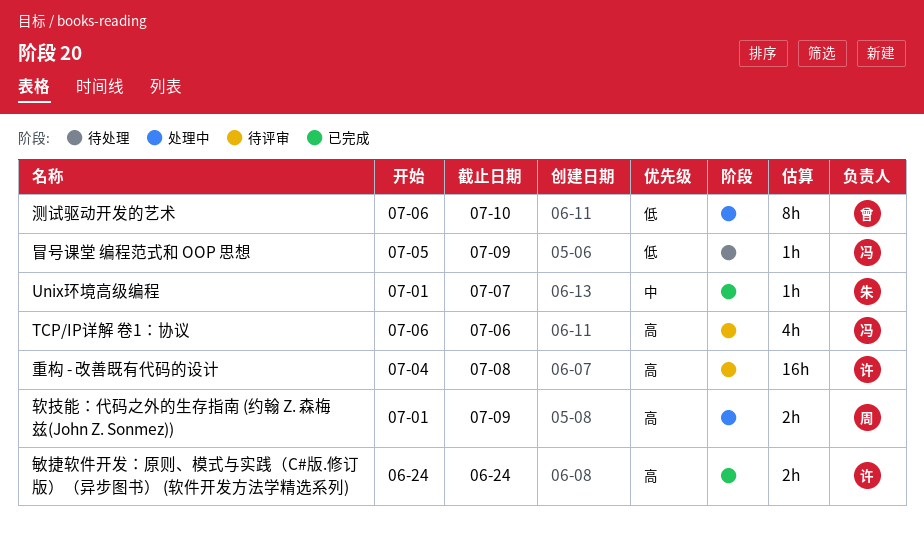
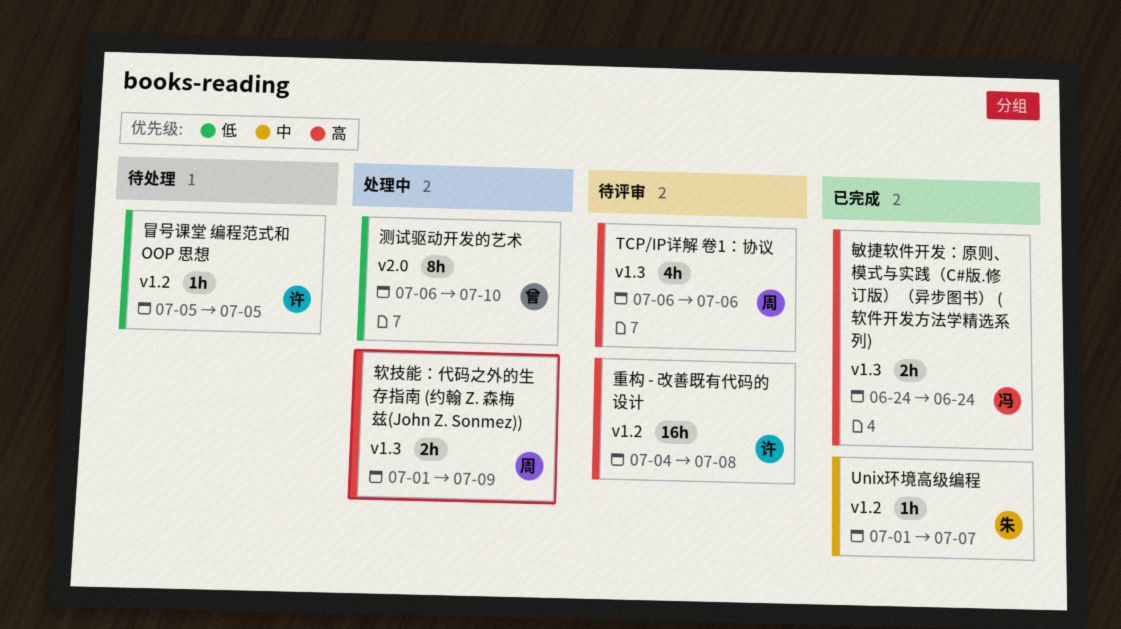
TCP/IP详解 卷1：协议, owner: 冯 -> 周
冒号课堂 编程范式和 OOP 思想, owner: 冯 -> 许
冒号课堂 编程范式和 OOP 思想, due: Jul 9 -> Jul 5
敏捷软件开发：原则、模式与实践（C#版.修订版）（异步图书） (软件开发方法学精选系列), owner: 许 -> 冯

